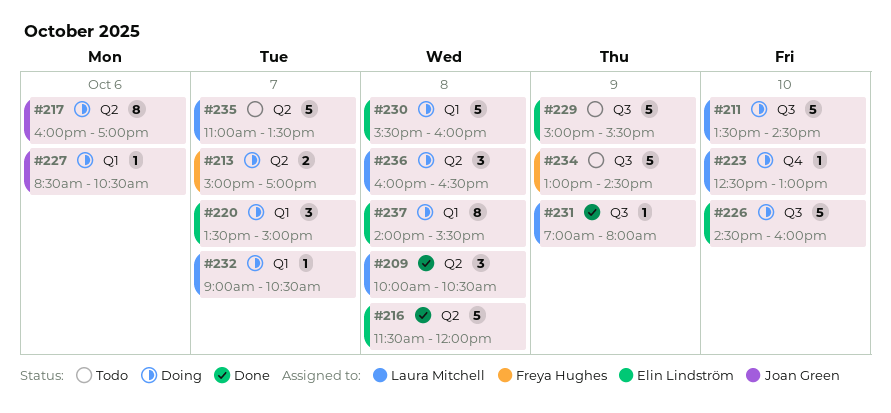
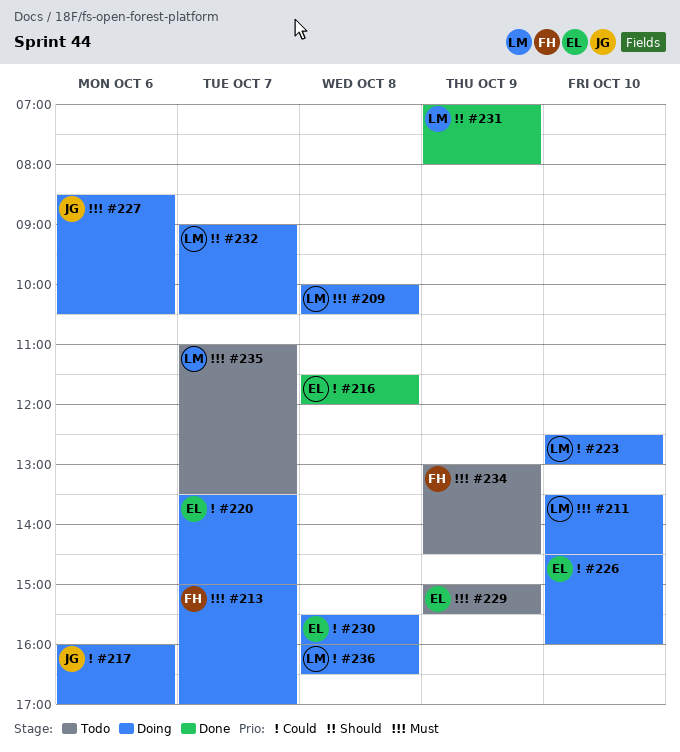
#209, status: Done -> Doing
#237: present -> none

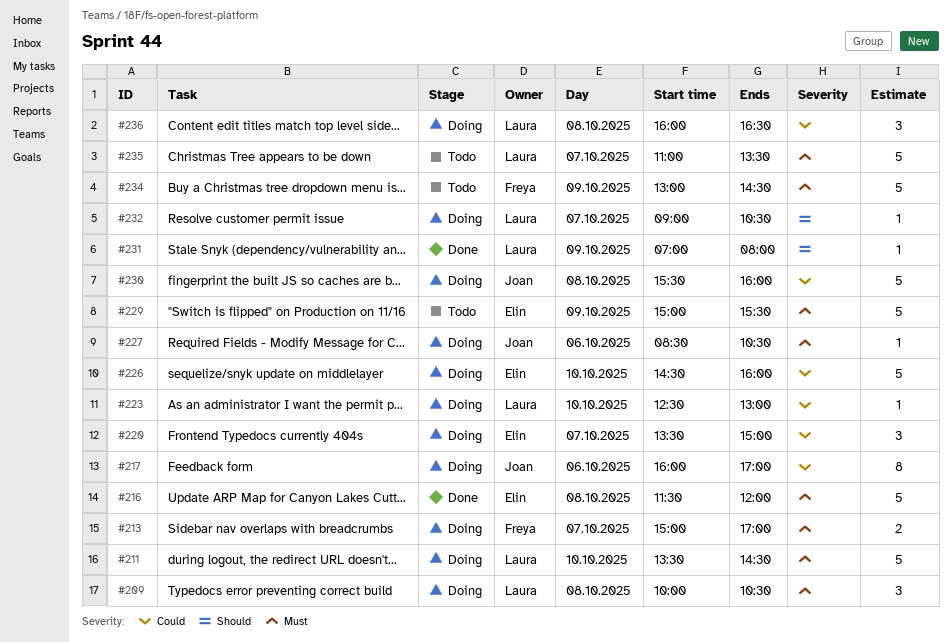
#216, priority: Could -> Must
#230, owner: Elin -> Joan

